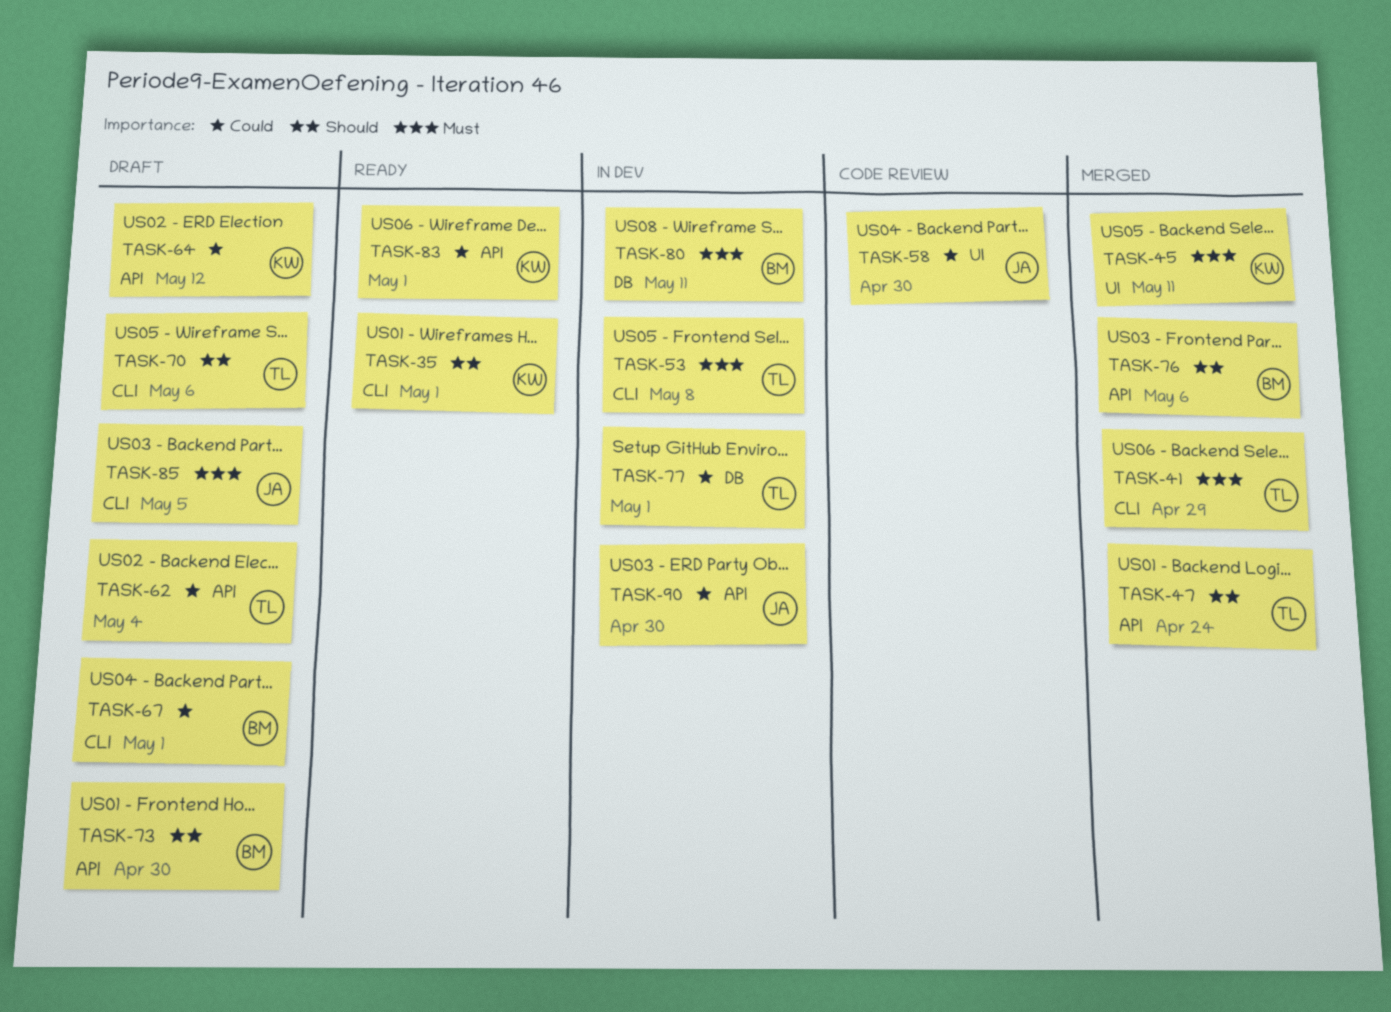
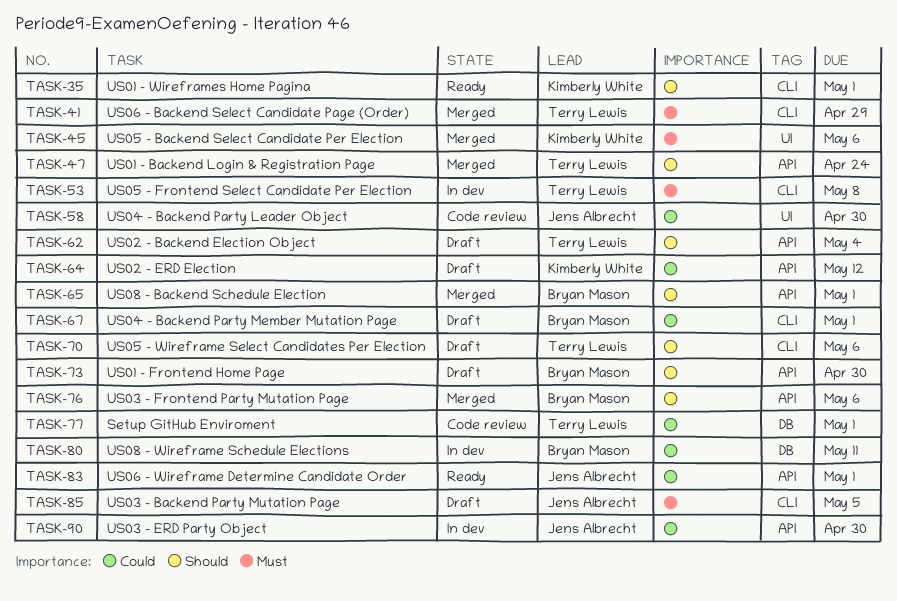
TASK-45, due: May 11 -> May 6
TASK-62, priority: Could -> Should
TASK-65: none -> present
TASK-77, status: In dev -> Code review
TASK-80, priority: Must -> Could
TASK-83, owner: Kimberly White -> Jens Albrecht

